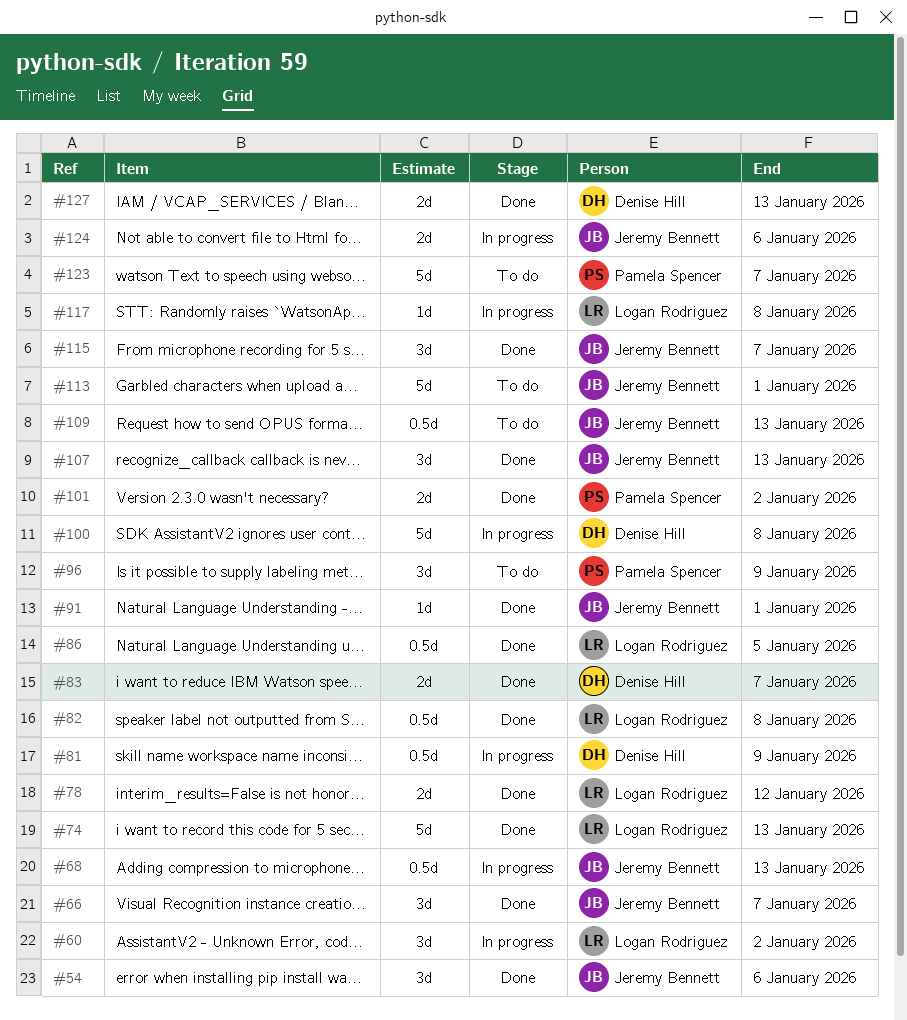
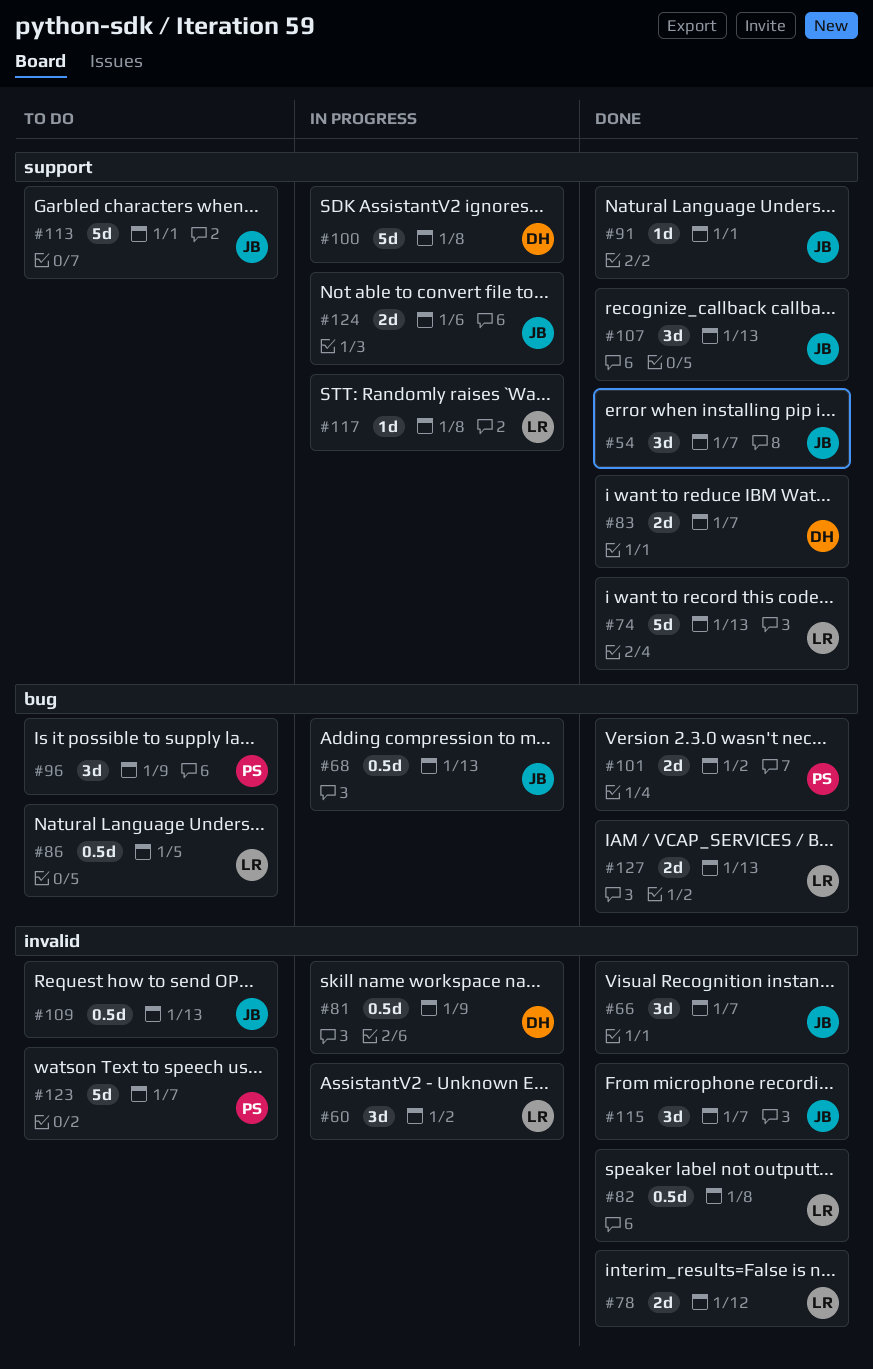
#54, due: Jan 6 -> Jan 7
#86, status: Done -> To do
#127, owner: Denise Hill -> Logan Rodriguez

